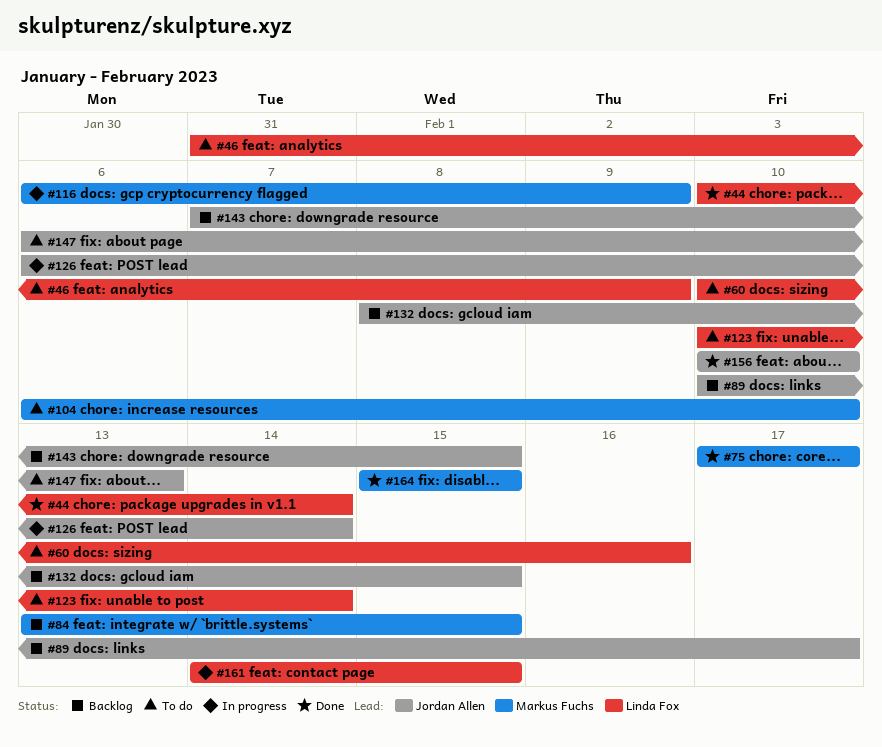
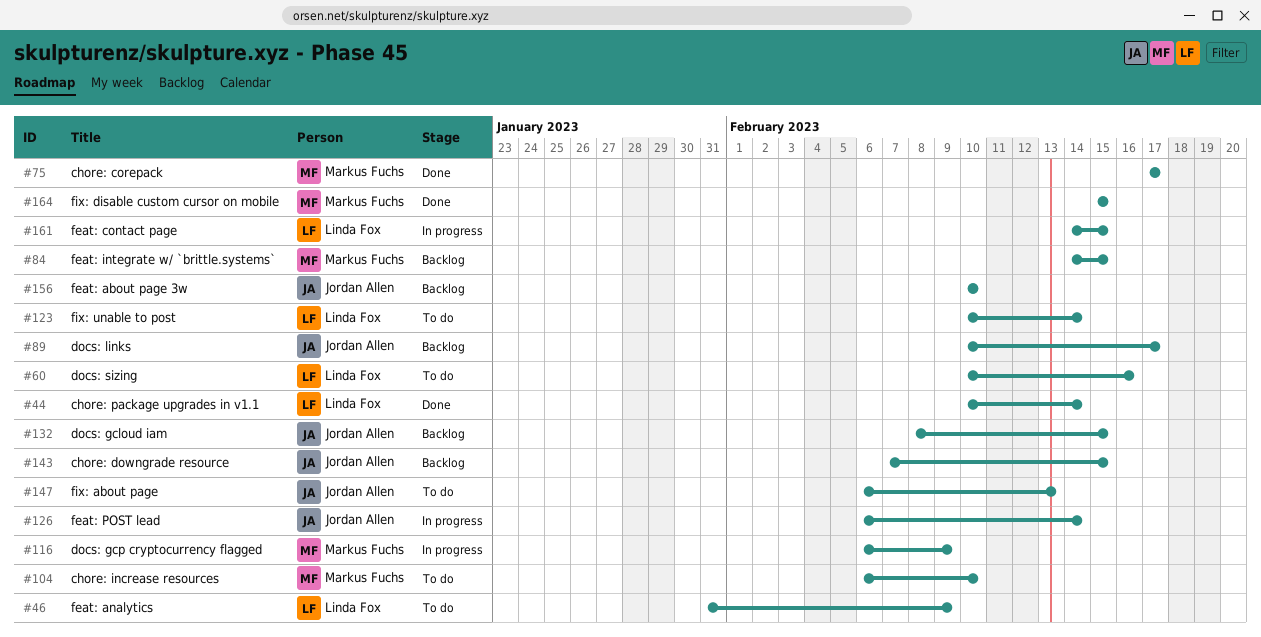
#84, start: Feb 13 -> Feb 14
#156, status: Done -> Backlog

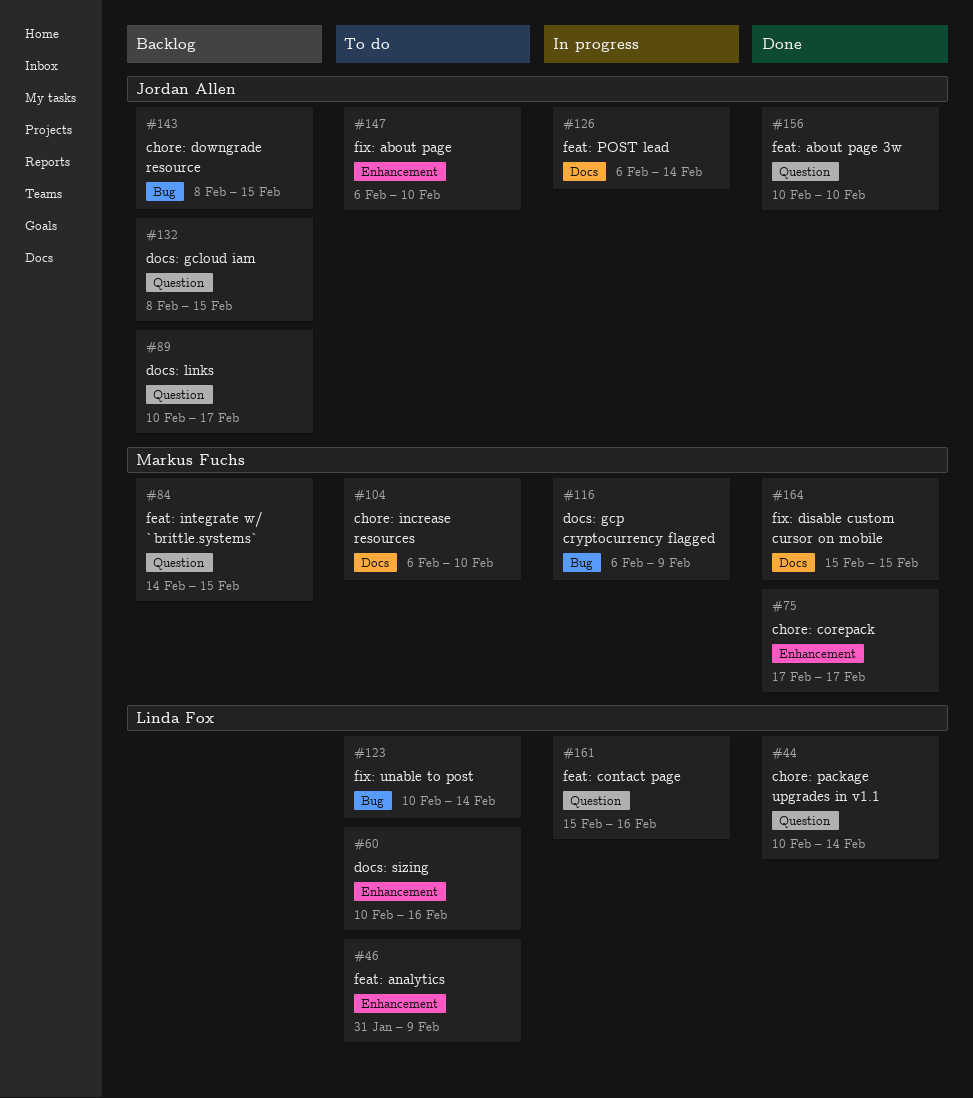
#143, start: Feb 7 -> Feb 8
#147, due: Feb 13 -> Feb 10
#156, status: Backlog -> Done
#161, start: Feb 14 -> Feb 15
#161, due: Feb 15 -> Feb 16

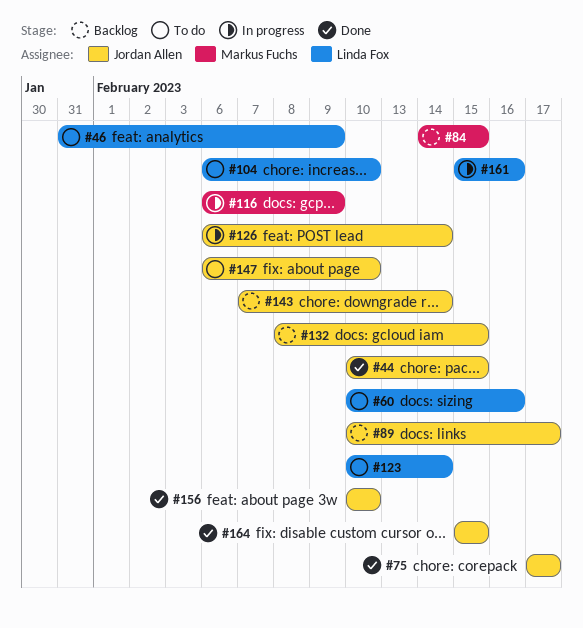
#44, owner: Linda Fox -> Jordan Allen
#44, due: Feb 14 -> Feb 15
#75, owner: Markus Fuchs -> Jordan Allen
#104, owner: Markus Fuchs -> Linda Fox
#143, start: Feb 8 -> Feb 7
#143, due: Feb 15 -> Feb 14
#164, owner: Markus Fuchs -> Jordan Allen

